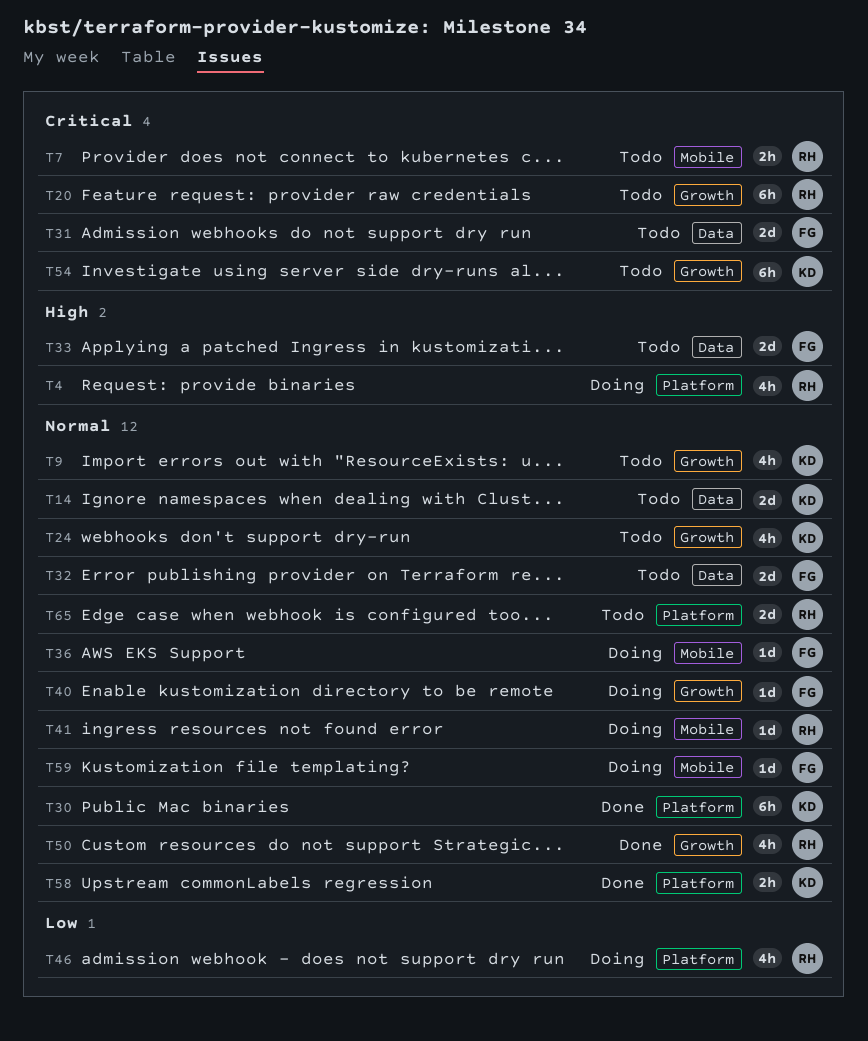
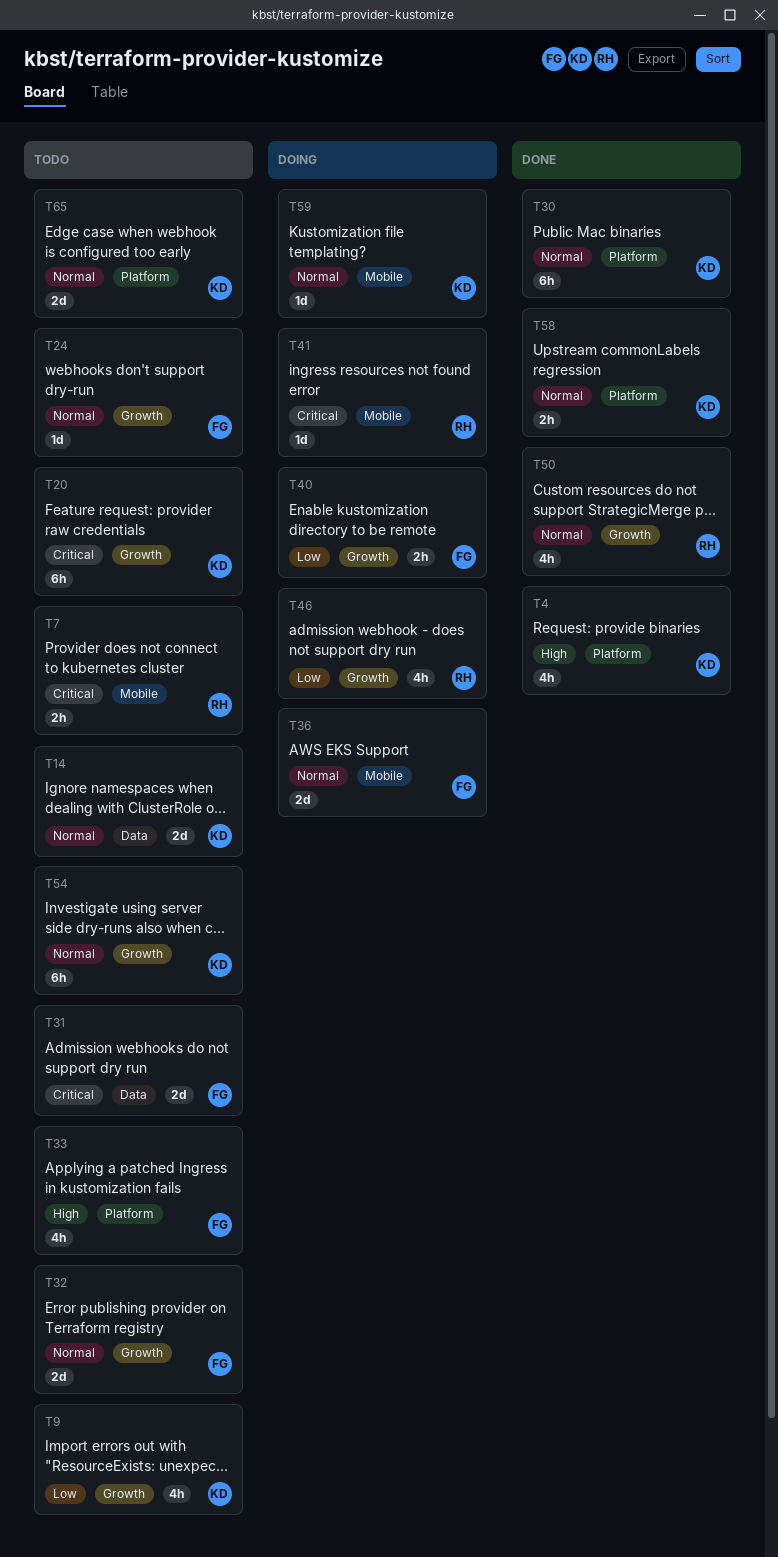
T4, status: Doing -> Done
T4, owner: RH -> KD
T9, priority: Normal -> Low
T20, owner: RH -> KD
T24, owner: KD -> FG
T24, estimate: 4h -> 1d
T32, label: Data -> Growth
T33, label: Data -> Platform
T33, estimate: 2d -> 4h
T36, estimate: 1d -> 2d
T40, priority: Normal -> Low
T40, estimate: 1d -> 2h
T41, priority: Normal -> Critical
T46, label: Platform -> Growth
T54, priority: Critical -> Normal
T59, owner: FG -> KD
T65, owner: RH -> KD

